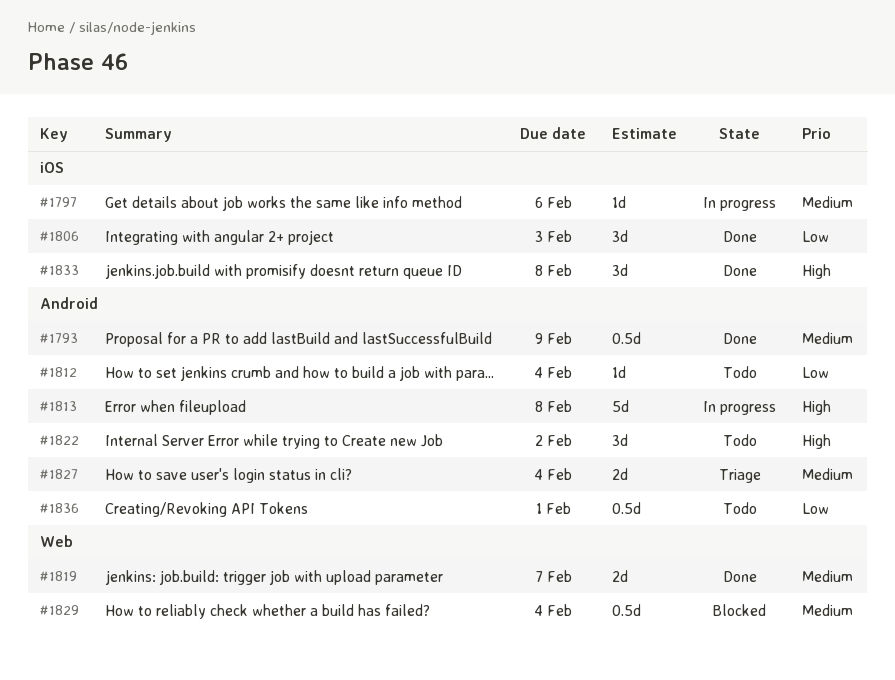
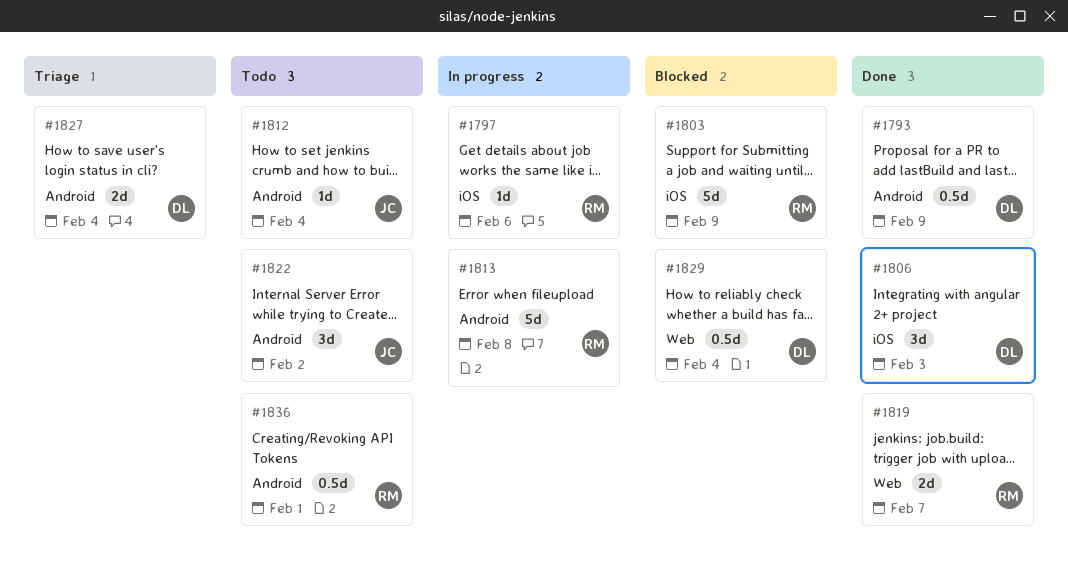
#1803: none -> present
#1833: present -> none

